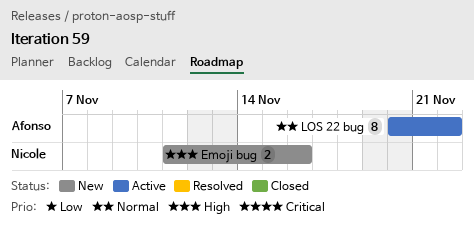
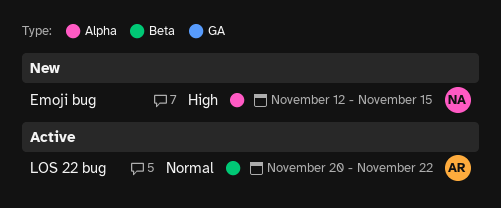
Emoji bug, start: Nov 11 -> Nov 12
Emoji bug, due: Nov 16 -> Nov 15

